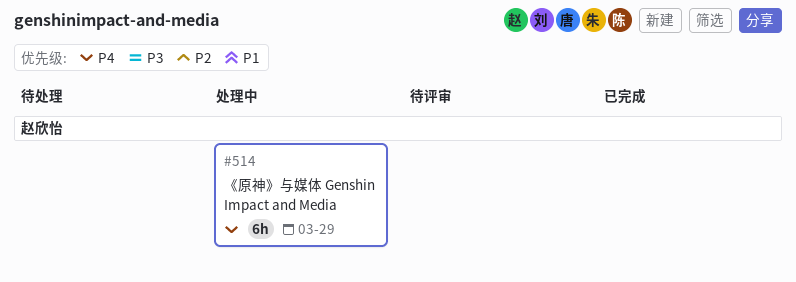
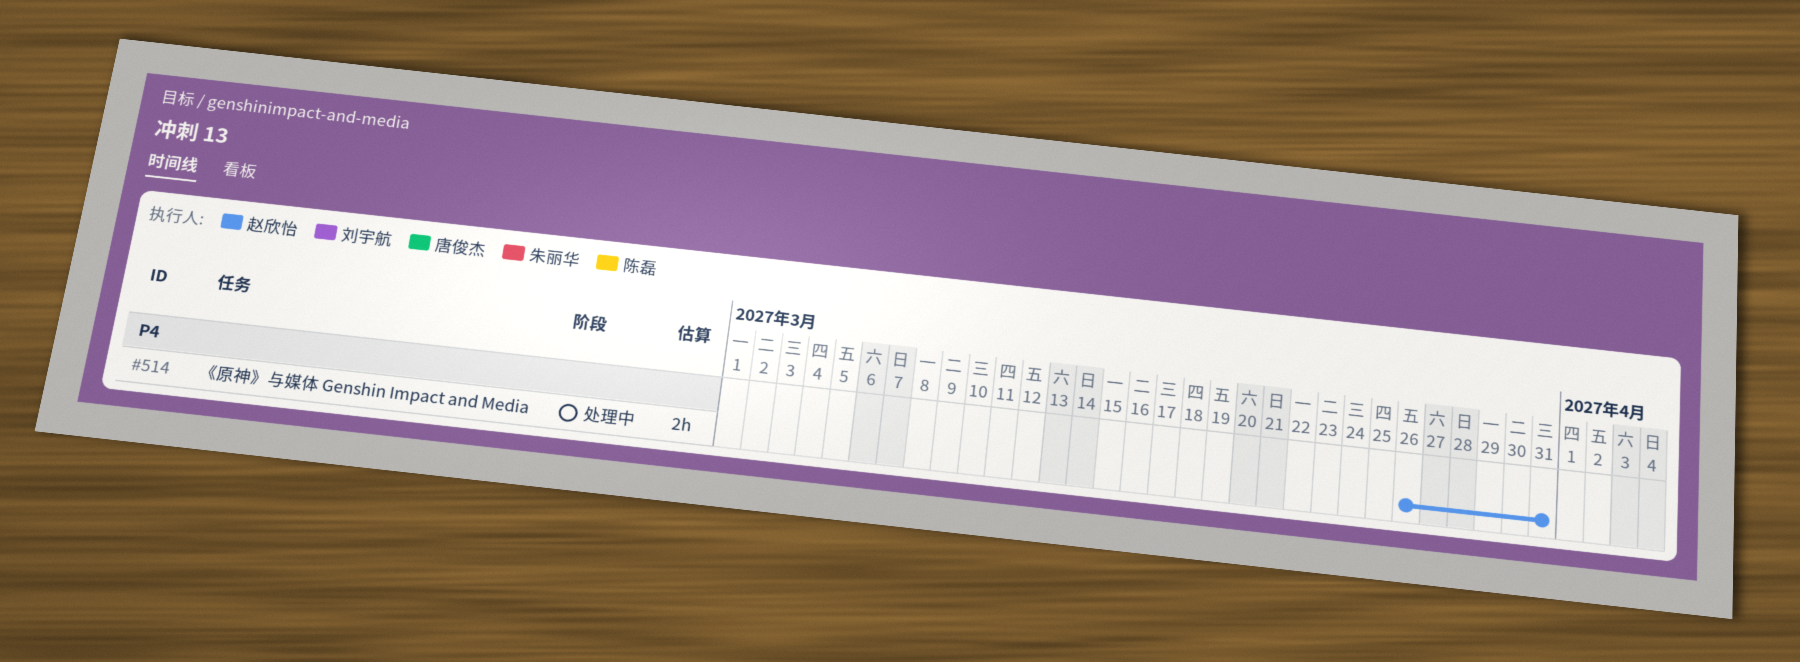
#514, estimate: 6h -> 2h
#514, due: Mar 29 -> Mar 31

